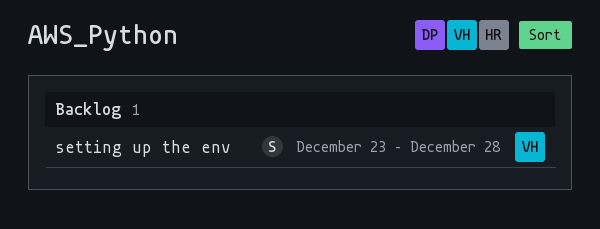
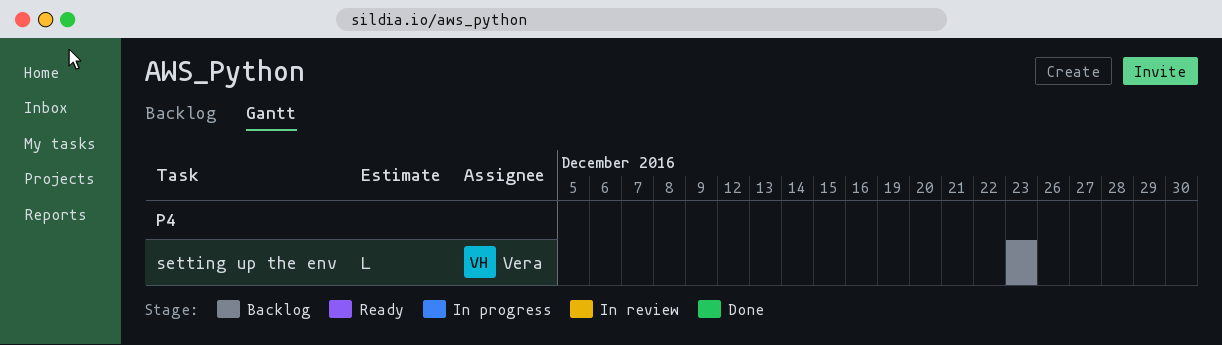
setting up the env, estimate: S -> L
setting up the env, due: Dec 28 -> Dec 23

